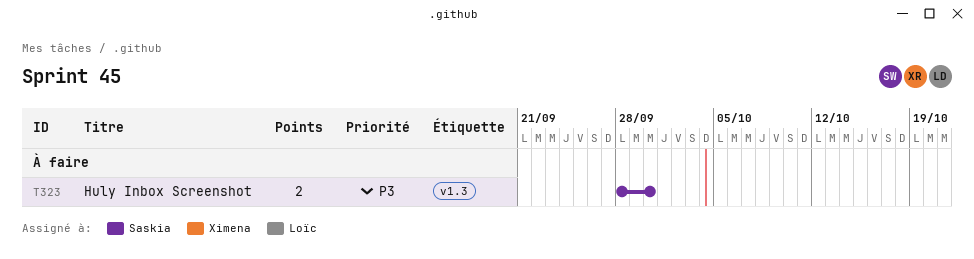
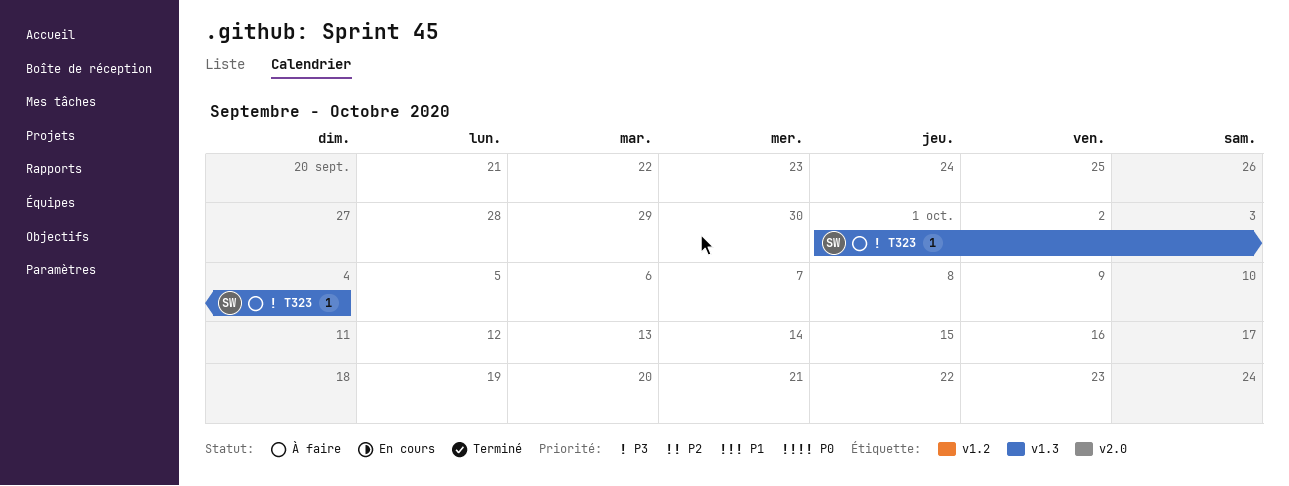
T323, estimate: 2 -> 1
T323, start: Sep 28 -> Oct 1
T323, due: Sep 30 -> Oct 4

